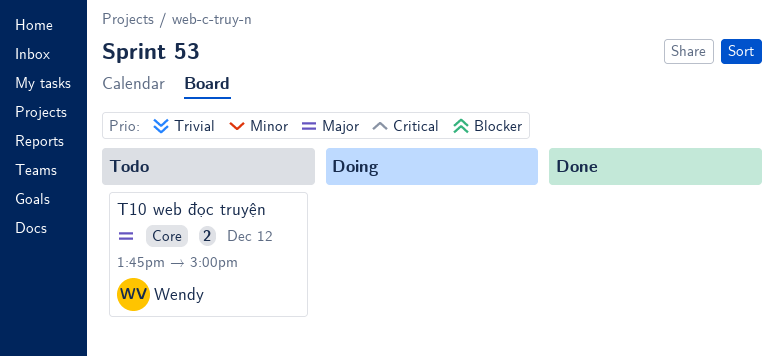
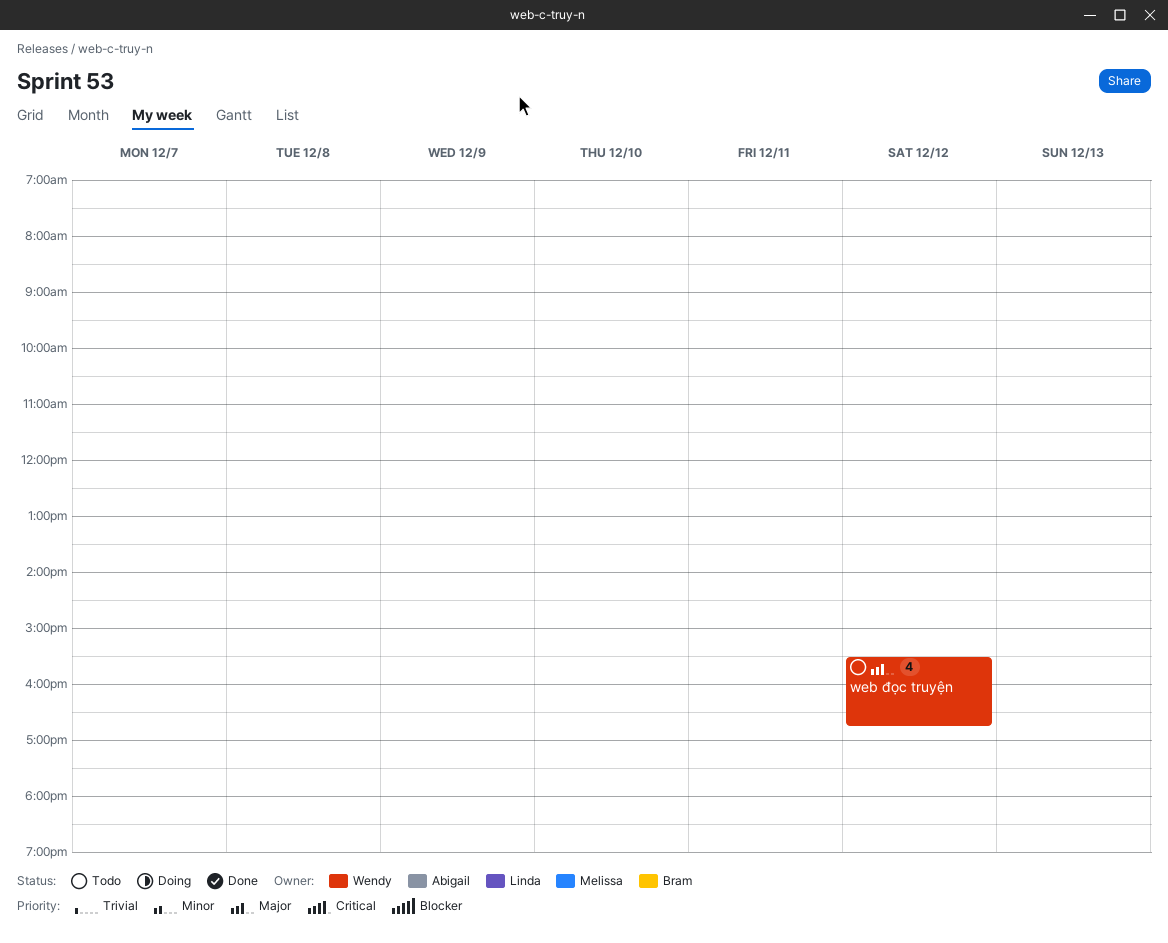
web đọc truyện, estimate: 2 -> 4
web đọc truyện, begins: 13:45 -> 15:30
web đọc truyện, ends: 15:00 -> 16:45

